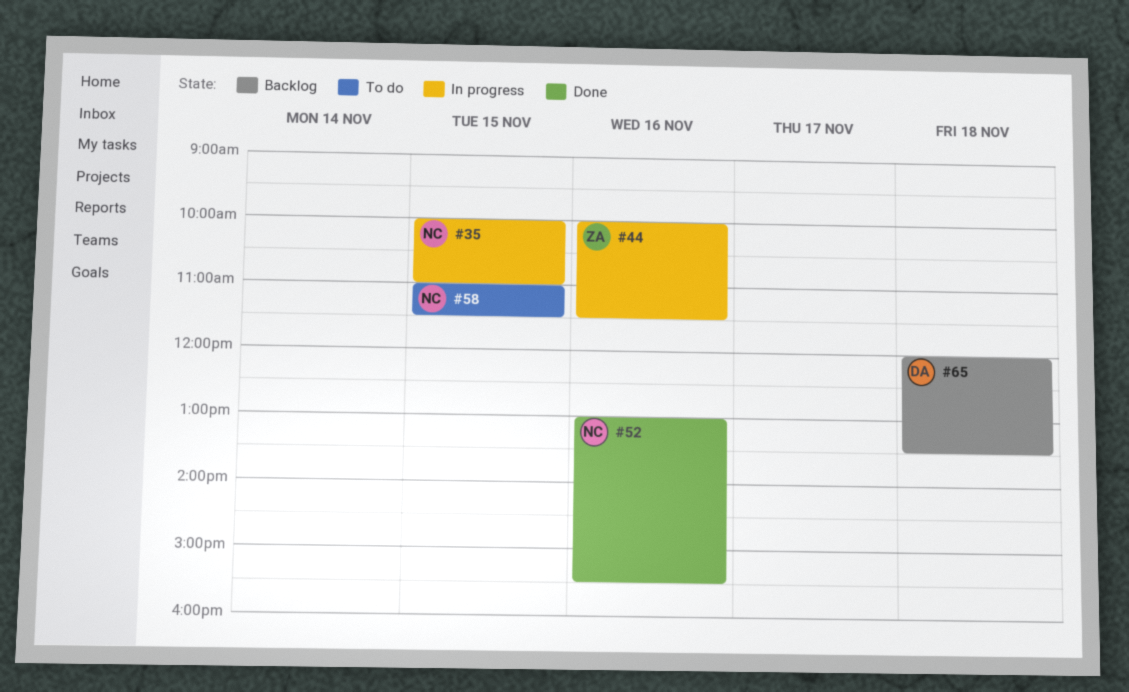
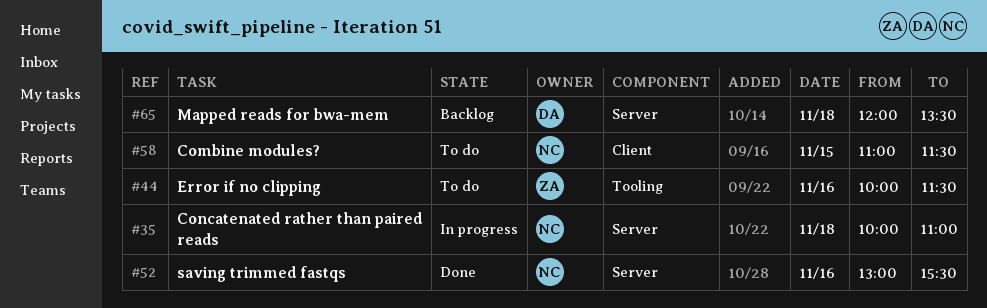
#35, day: Nov 15 -> Nov 18
#44, status: In progress -> To do

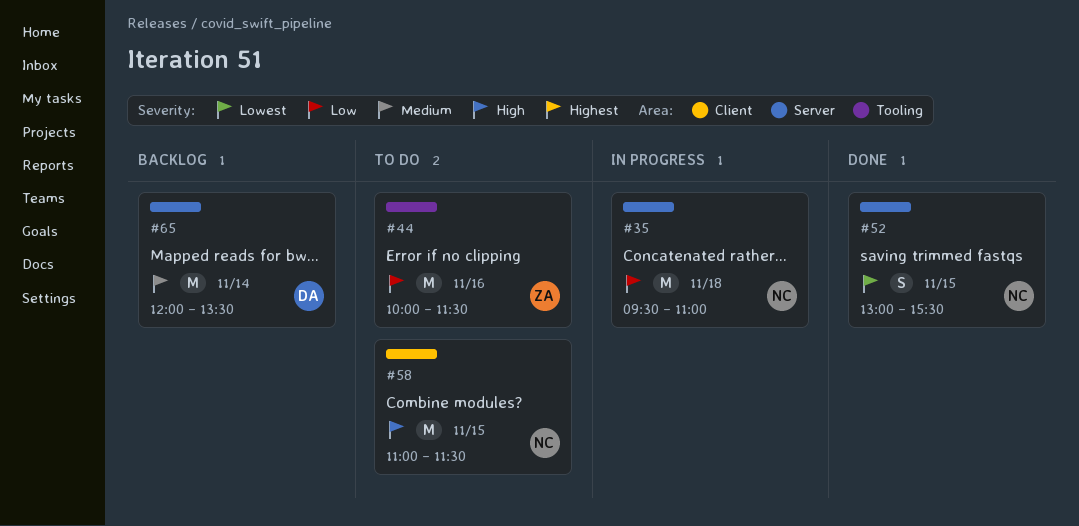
#35, begins: 10:00 -> 09:30
#52, day: Nov 16 -> Nov 15
#65, day: Nov 18 -> Nov 14

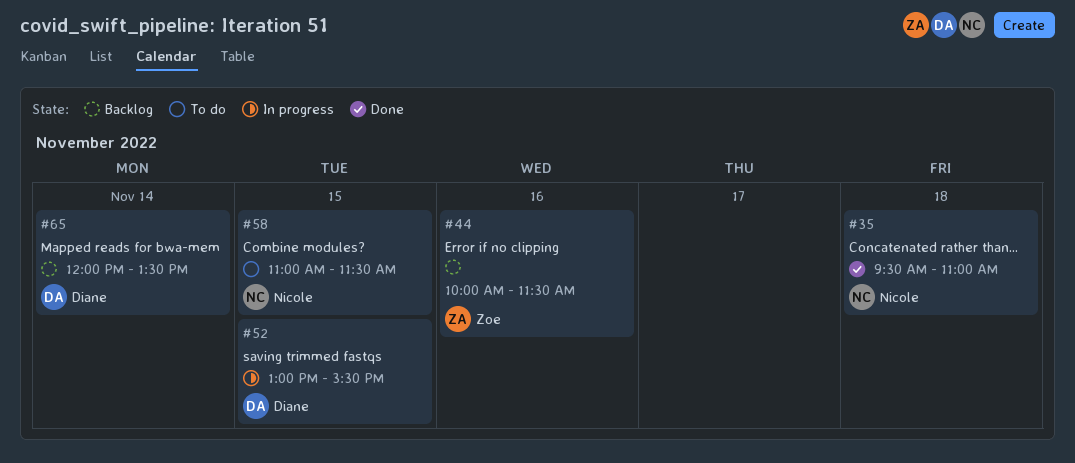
#35, status: In progress -> Done
#44, status: To do -> Backlog
#52, status: Done -> In progress
#52, owner: Nicole -> Diane

